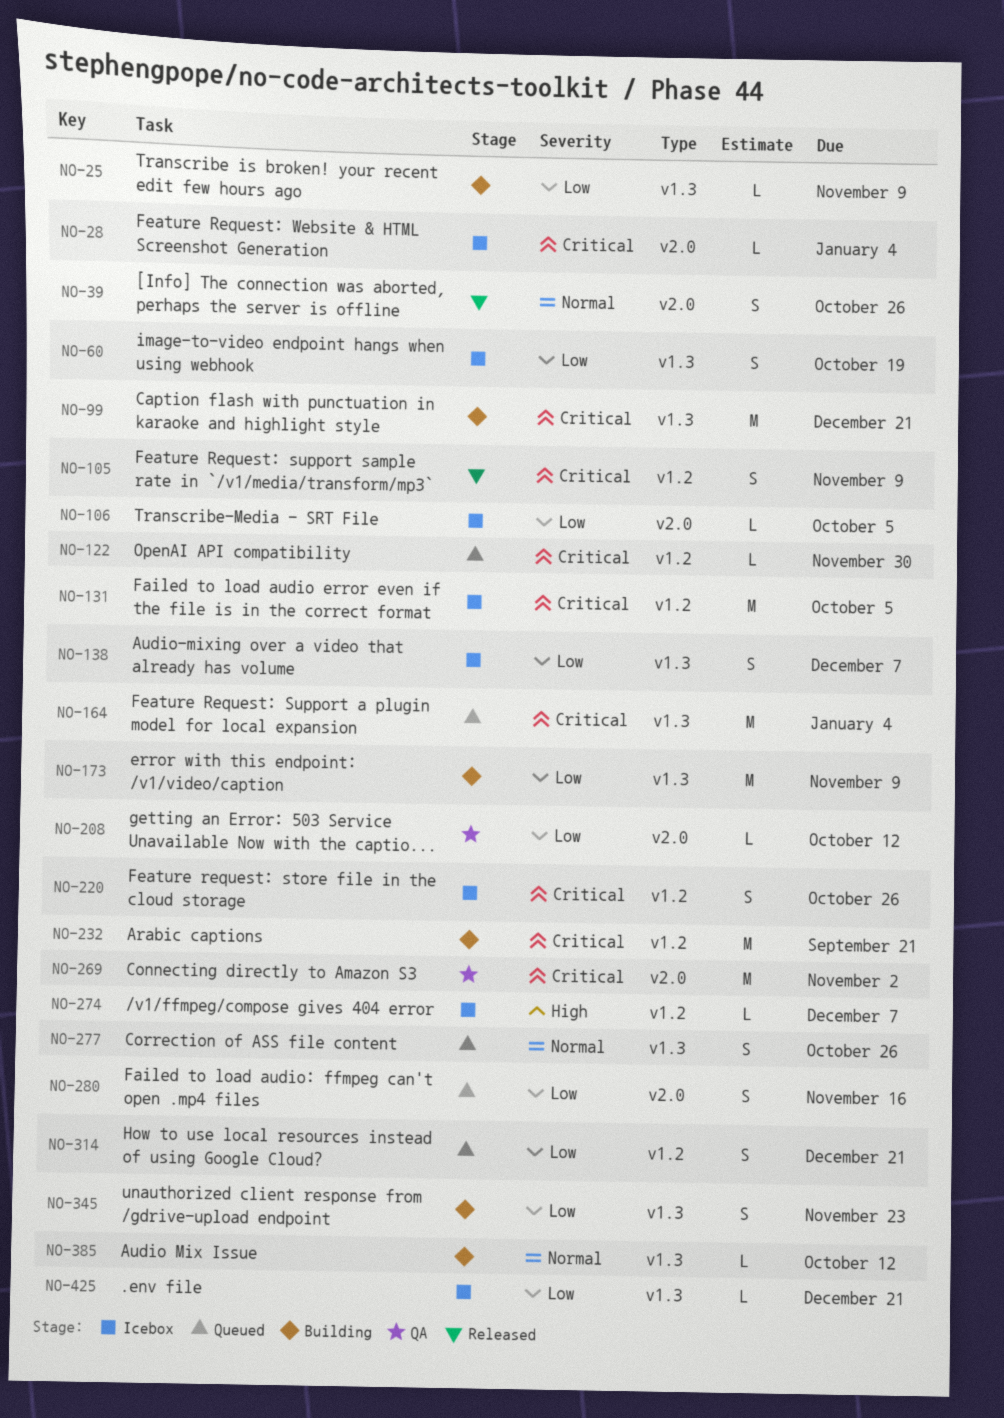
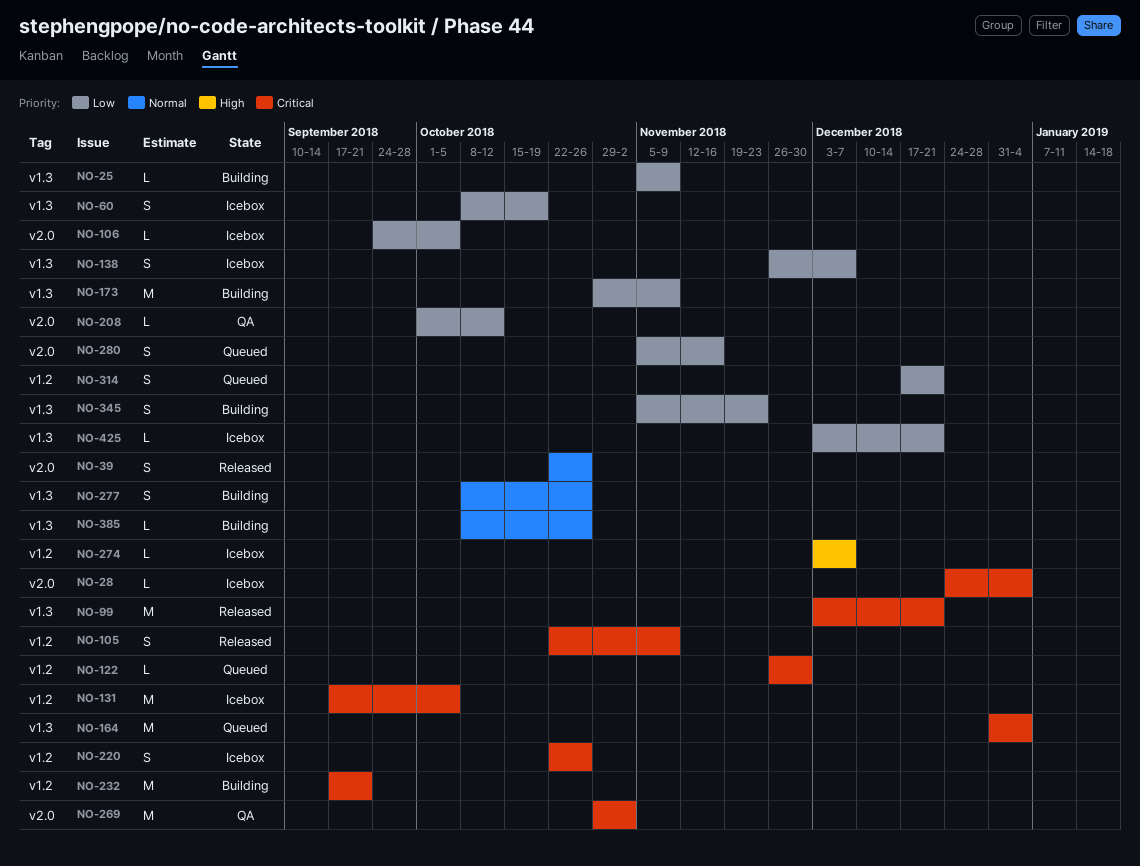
NO-99, status: Building -> Released
NO-277, status: Queued -> Building
NO-385, due: Oct 12 -> Oct 26

